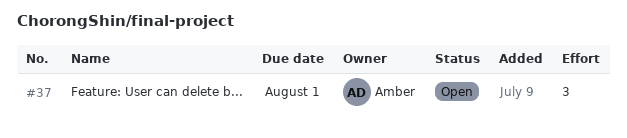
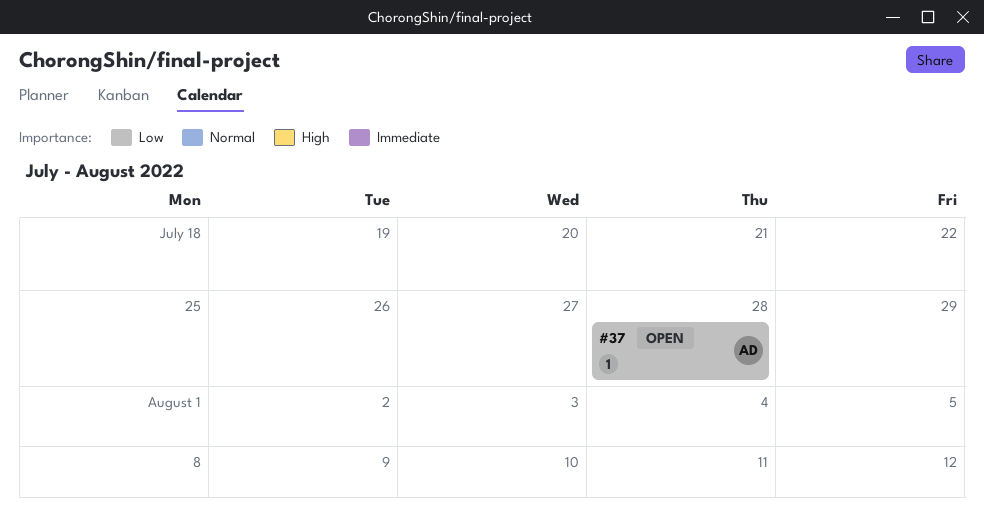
#37, estimate: 3 -> 1
#37, due: Aug 1 -> Jul 28

